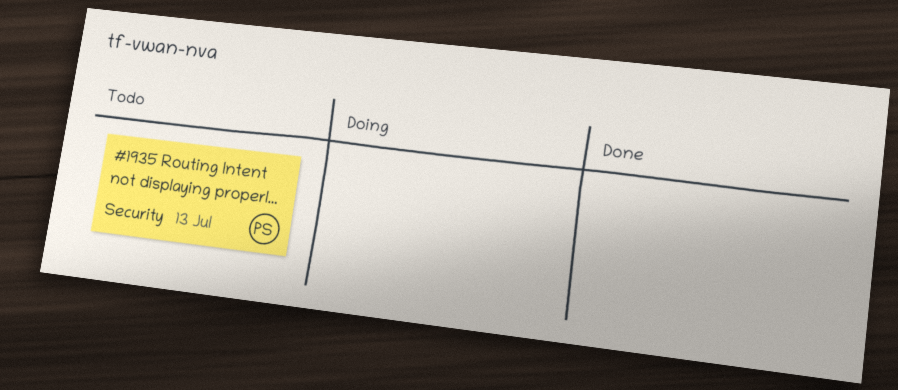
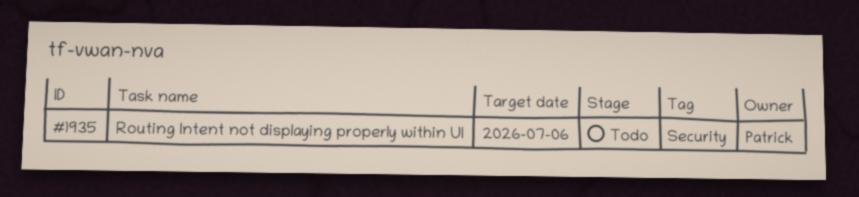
#1935, due: Jul 13 -> Jul 6

